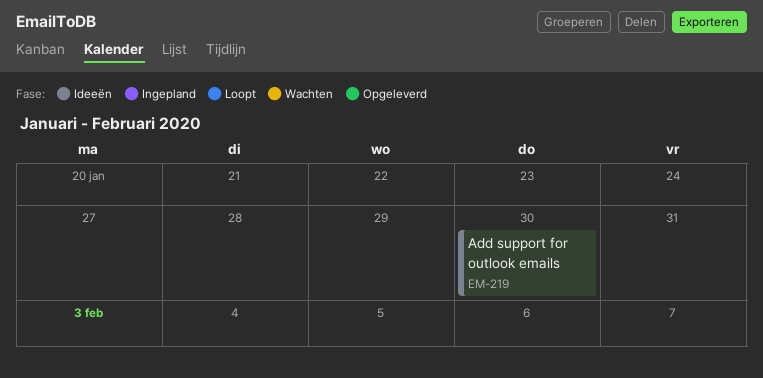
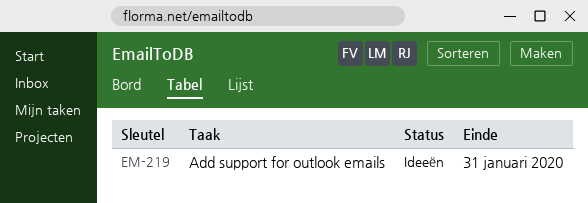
EM-219, due: Jan 30 -> Jan 31

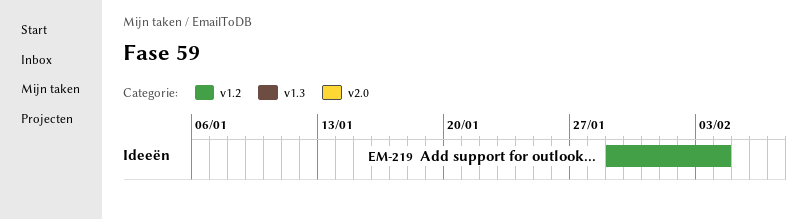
EM-219, due: Jan 31 -> Feb 4

